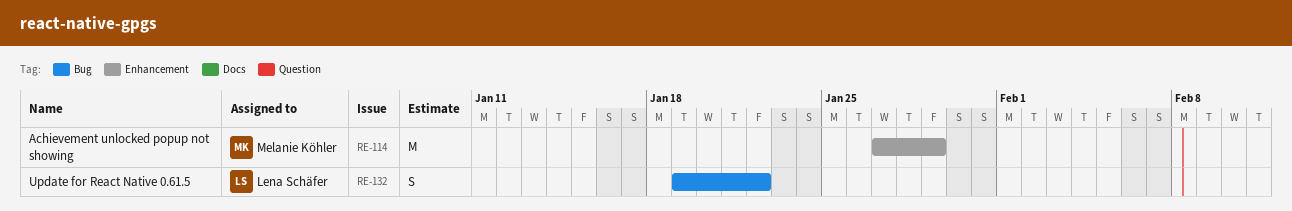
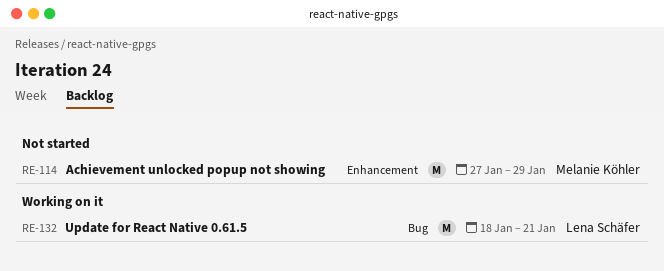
RE-132, estimate: S -> M
RE-132, start: Jan 19 -> Jan 18
RE-132, due: Jan 22 -> Jan 21

